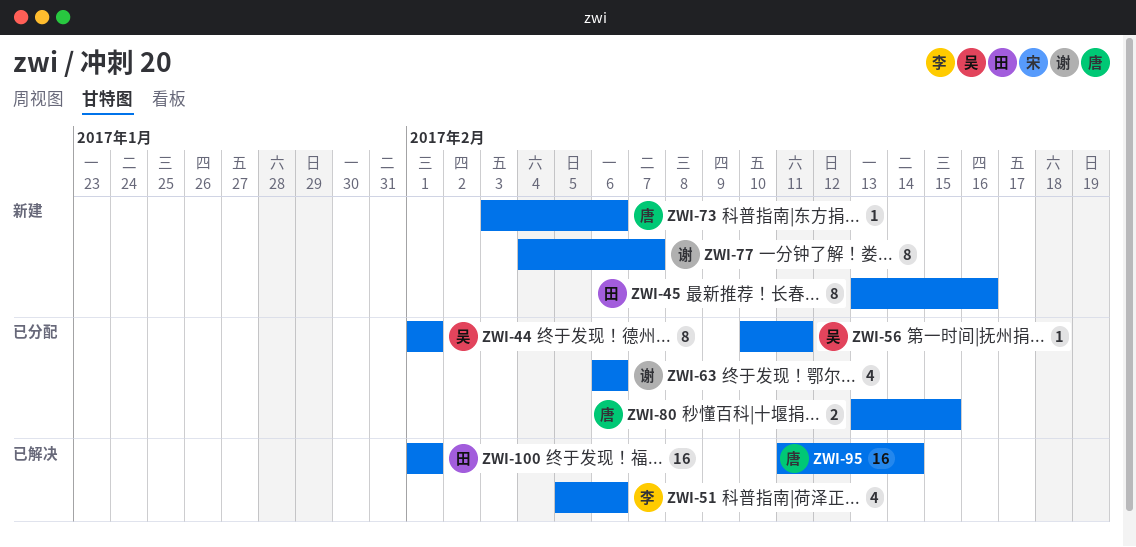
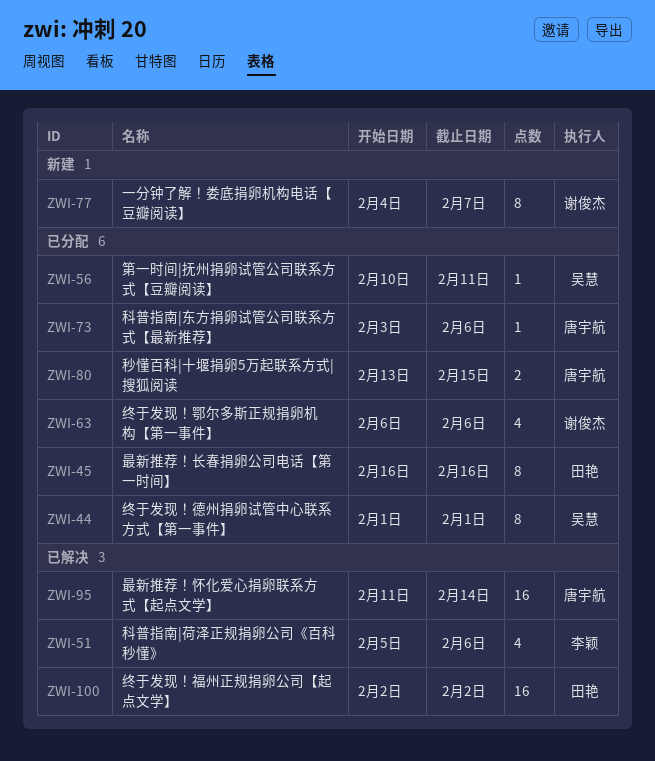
ZWI-45, status: 新建 -> 已分配
ZWI-45, start: Feb 13 -> Feb 16
ZWI-73, status: 新建 -> 已分配
ZWI-100, start: Feb 1 -> Feb 2
ZWI-100, due: Feb 1 -> Feb 2

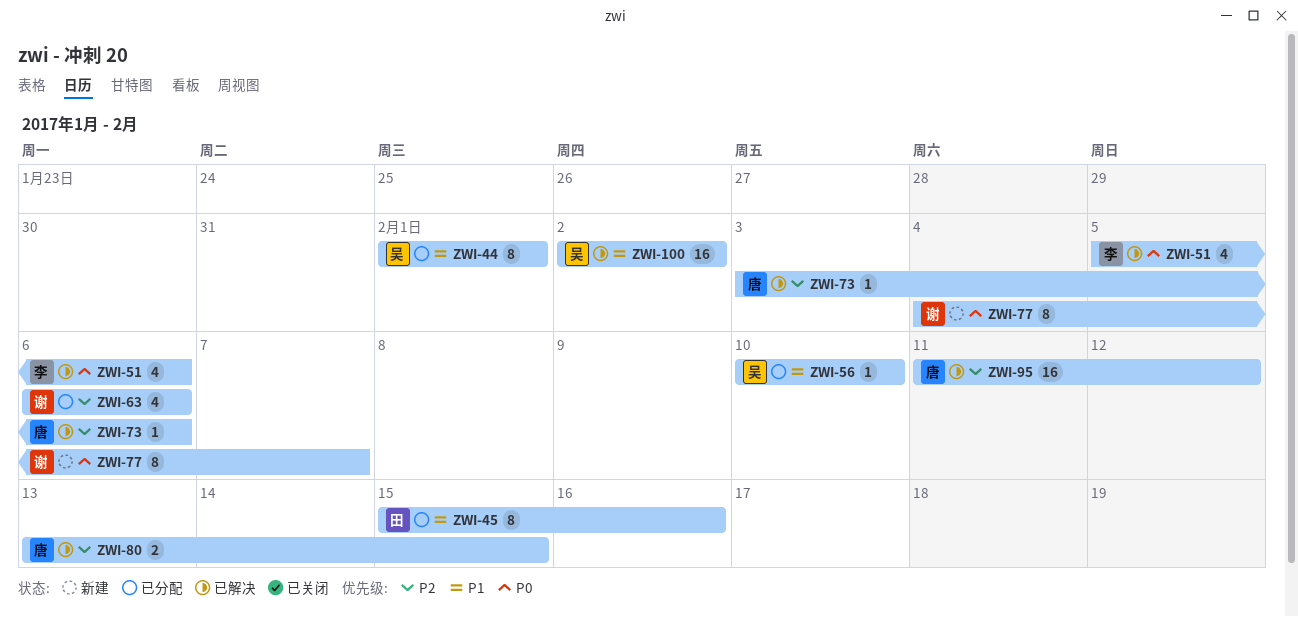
ZWI-45, start: Feb 16 -> Feb 15
ZWI-56, due: Feb 11 -> Feb 10
ZWI-73, status: 已分配 -> 已解决
ZWI-80, status: 已分配 -> 已解决
ZWI-95, due: Feb 14 -> Feb 12
ZWI-100, owner: 田艳 -> 吴慧

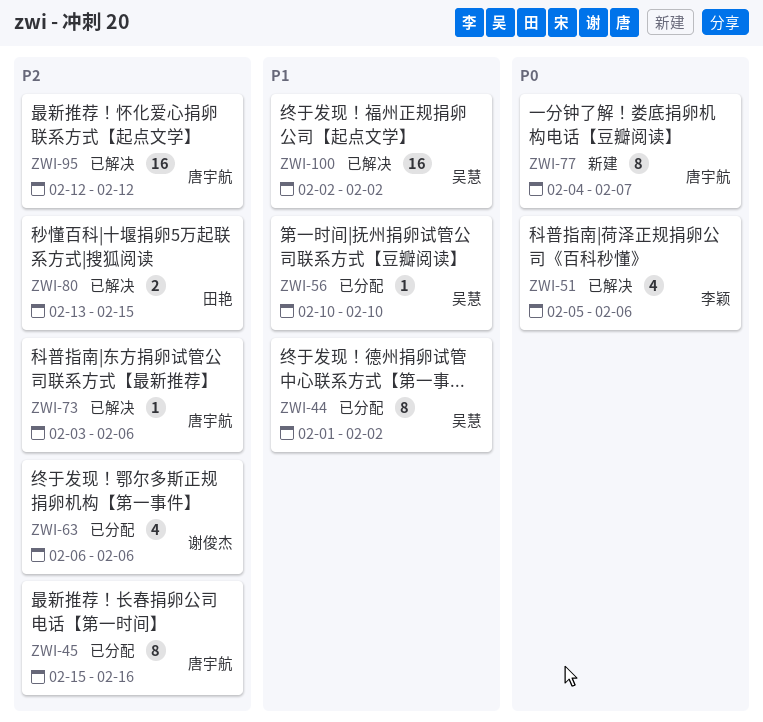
ZWI-44, due: Feb 1 -> Feb 2
ZWI-45, owner: 田艳 -> 唐宇航
ZWI-45, priority: P1 -> P2
ZWI-77, owner: 谢俊杰 -> 唐宇航
ZWI-80, owner: 唐宇航 -> 田艳
ZWI-95, start: Feb 11 -> Feb 12

